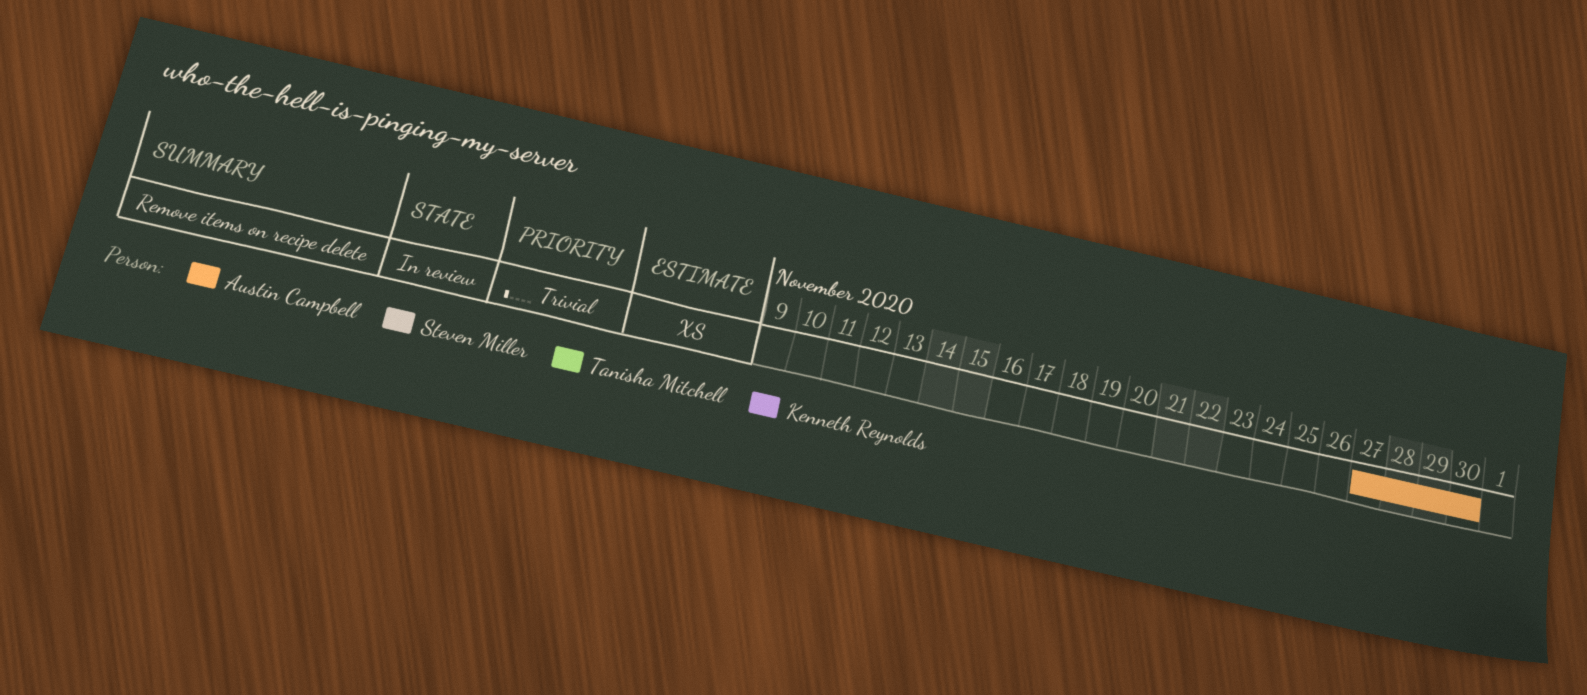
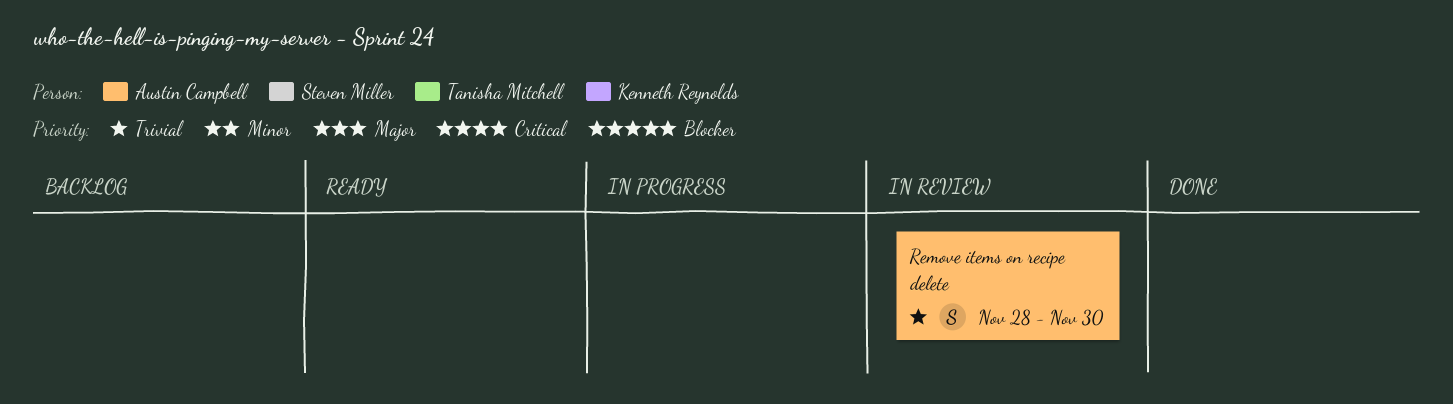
Remove items on recipe delete, estimate: XS -> S
Remove items on recipe delete, start: Nov 27 -> Nov 28

